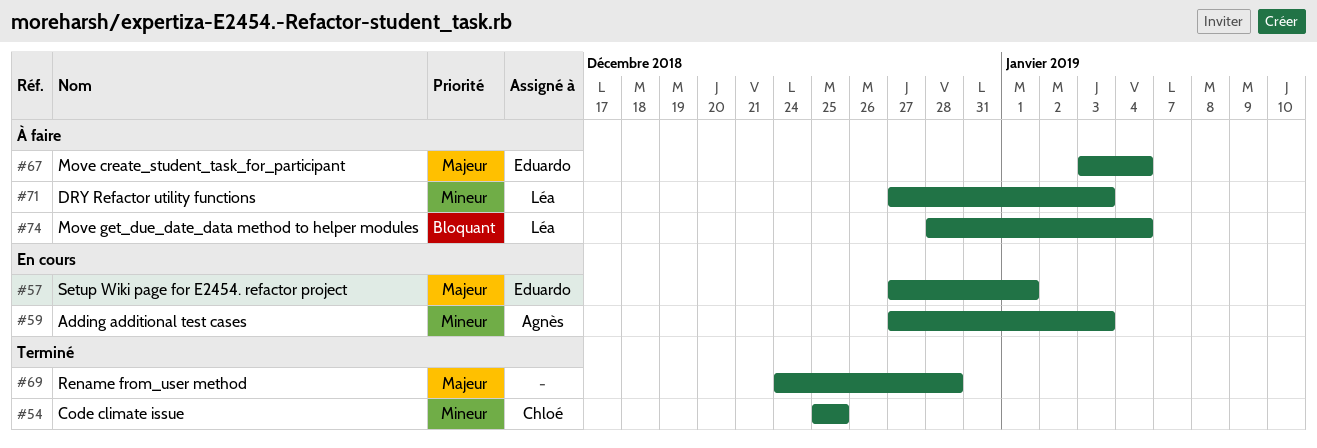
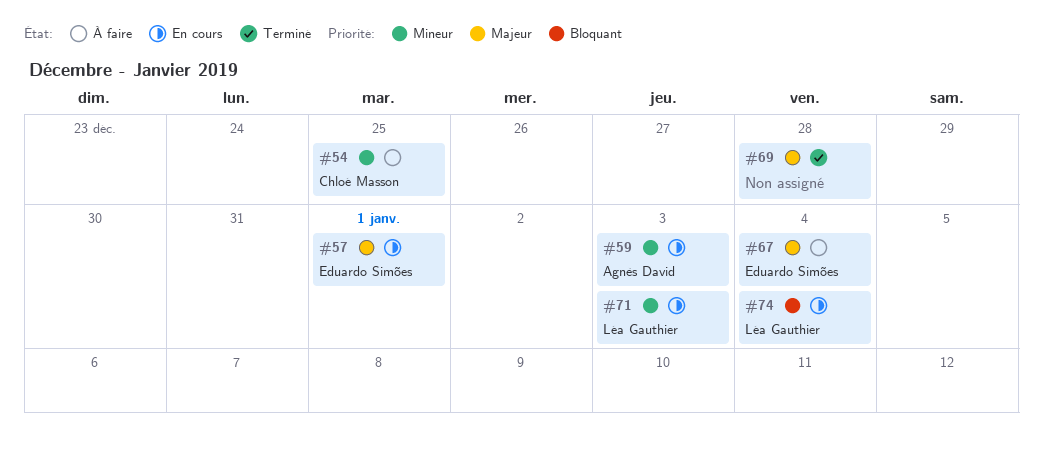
#54, status: Terminé -> À faire
#71, status: À faire -> En cours
#74, status: À faire -> En cours

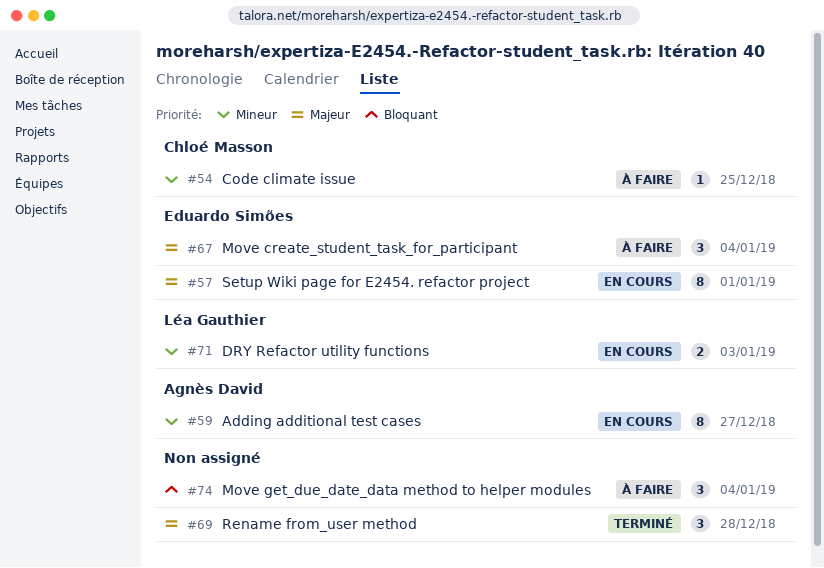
#59, due: Jan 3 -> Dec 27
#74, status: En cours -> À faire
#74, owner: Léa Gauthier -> none

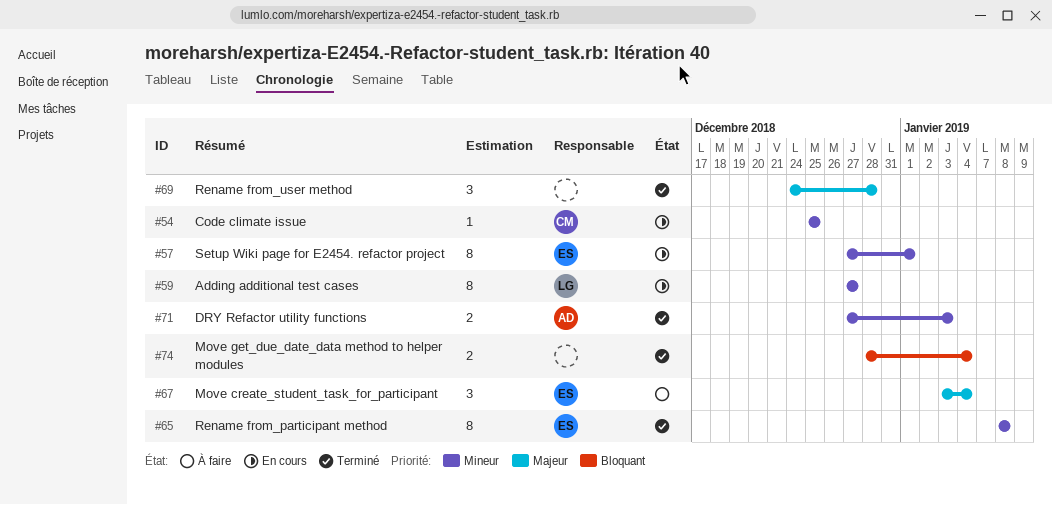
#54, status: À faire -> En cours
#57, priority: Majeur -> Mineur
#59, owner: Agnès David -> Léa Gauthier
#65: none -> present
#71, status: En cours -> Terminé
#71, owner: Léa Gauthier -> Agnès David
#74, status: À faire -> Terminé
#74, estimate: 3 -> 2

